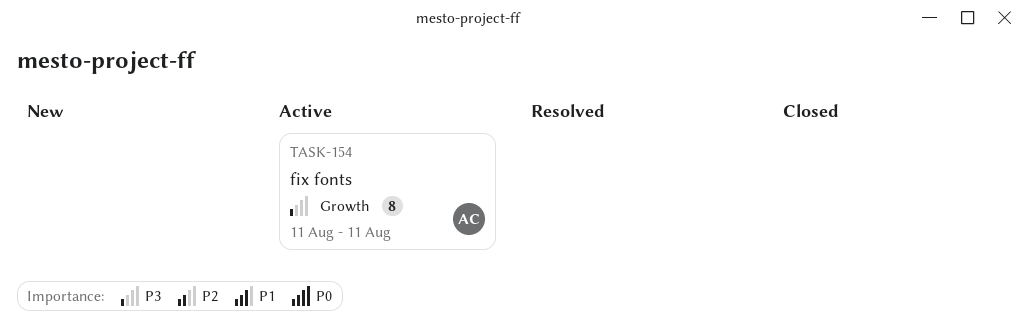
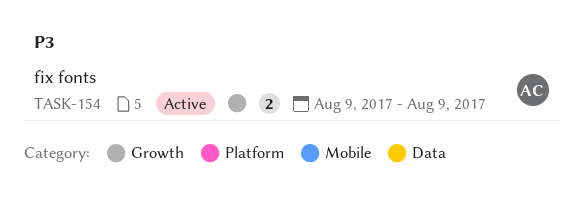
TASK-154, estimate: 8 -> 2
TASK-154, start: Aug 11 -> Aug 9
TASK-154, due: Aug 11 -> Aug 9

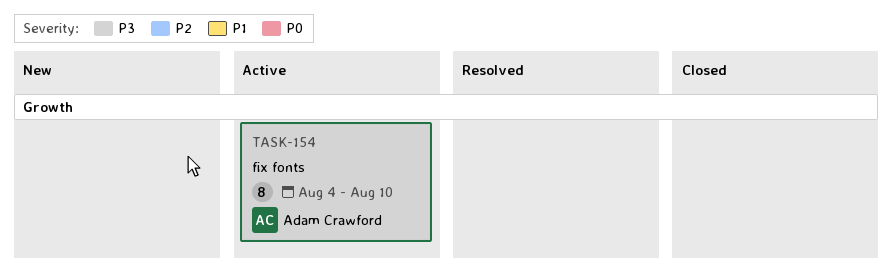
TASK-154, estimate: 2 -> 8
TASK-154, start: Aug 9 -> Aug 4
TASK-154, due: Aug 9 -> Aug 10

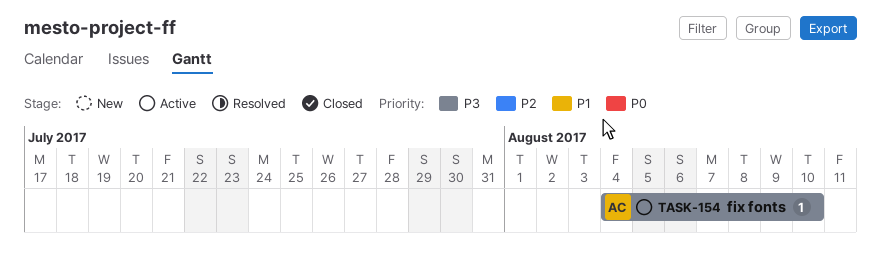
TASK-154, estimate: 8 -> 1

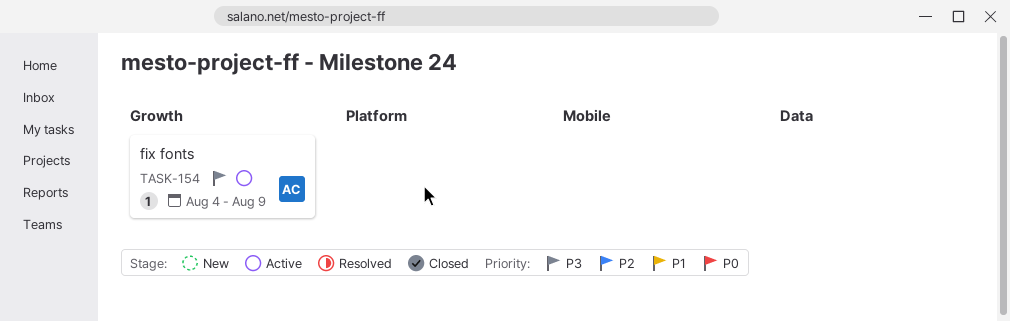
TASK-154, due: Aug 10 -> Aug 9

